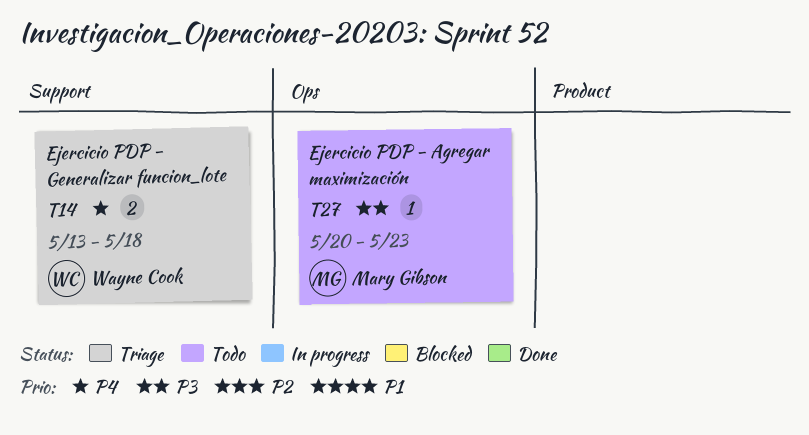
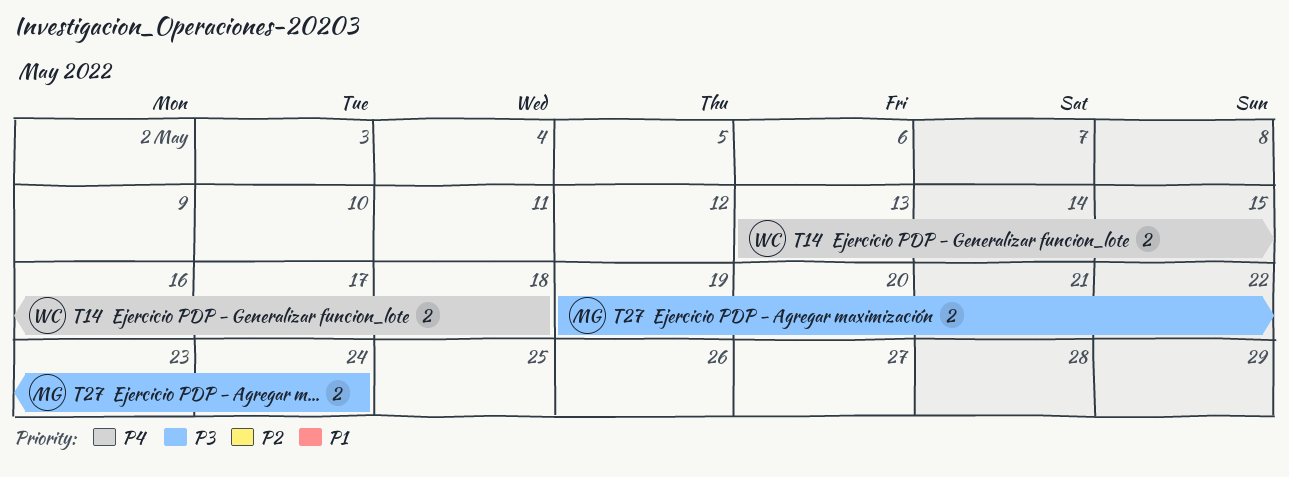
T27, estimate: 1 -> 2
T27, start: May 20 -> May 19
T27, due: May 23 -> May 24

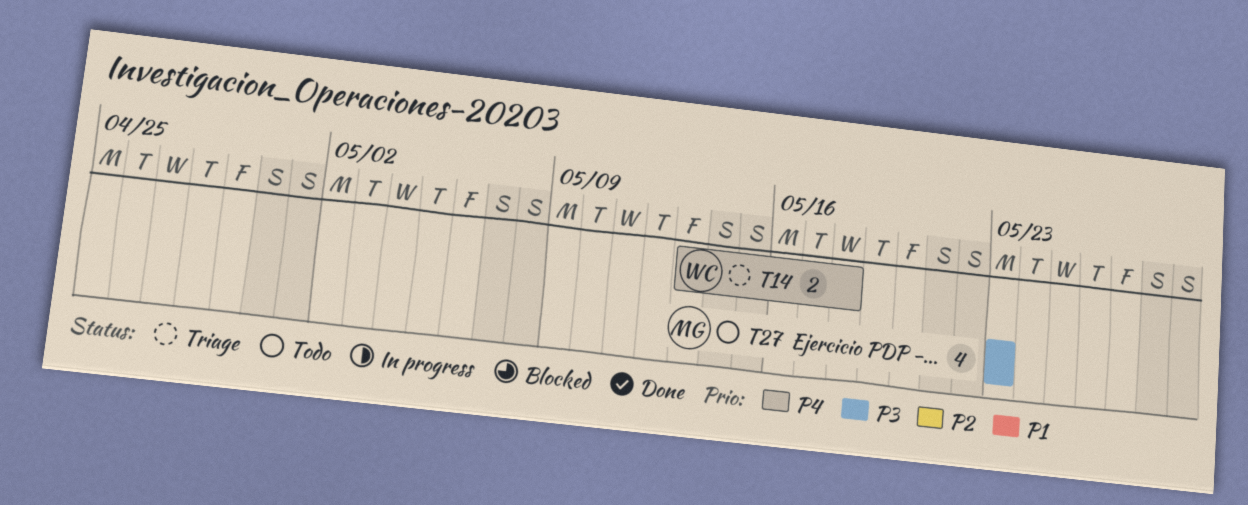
T27, estimate: 2 -> 4
T27, start: May 19 -> May 23
T27, due: May 24 -> May 23

